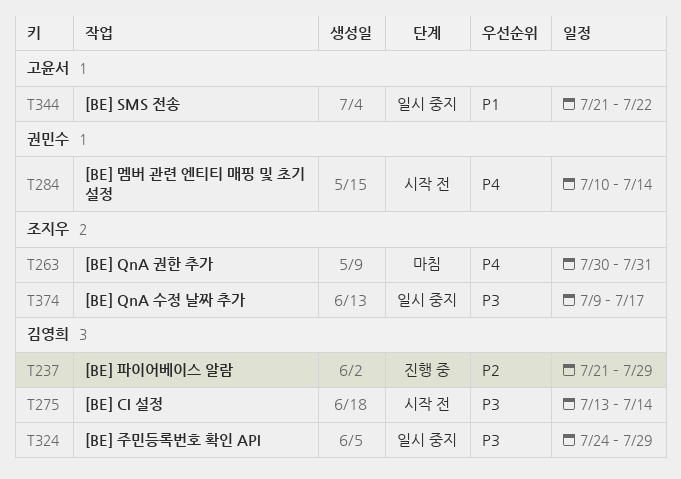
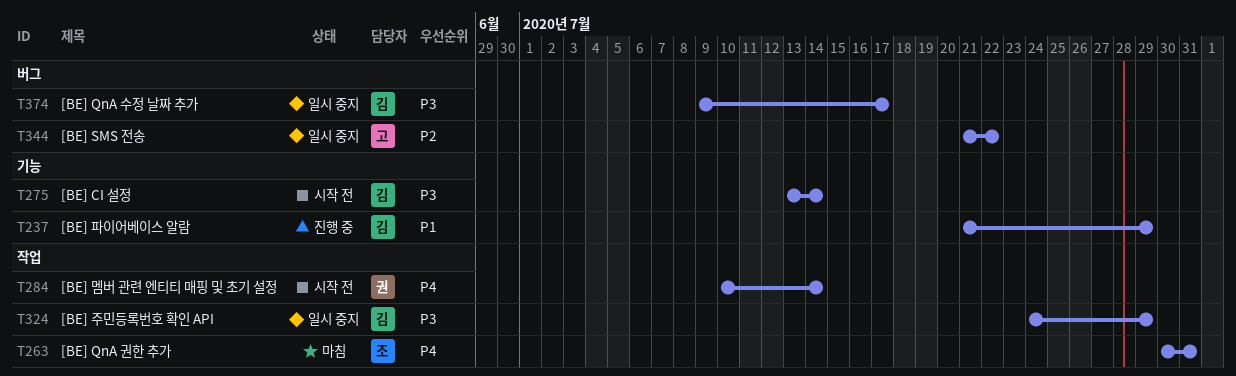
T237, priority: P2 -> P1
T344, priority: P1 -> P2
T374, owner: 조지우 -> 김영희

